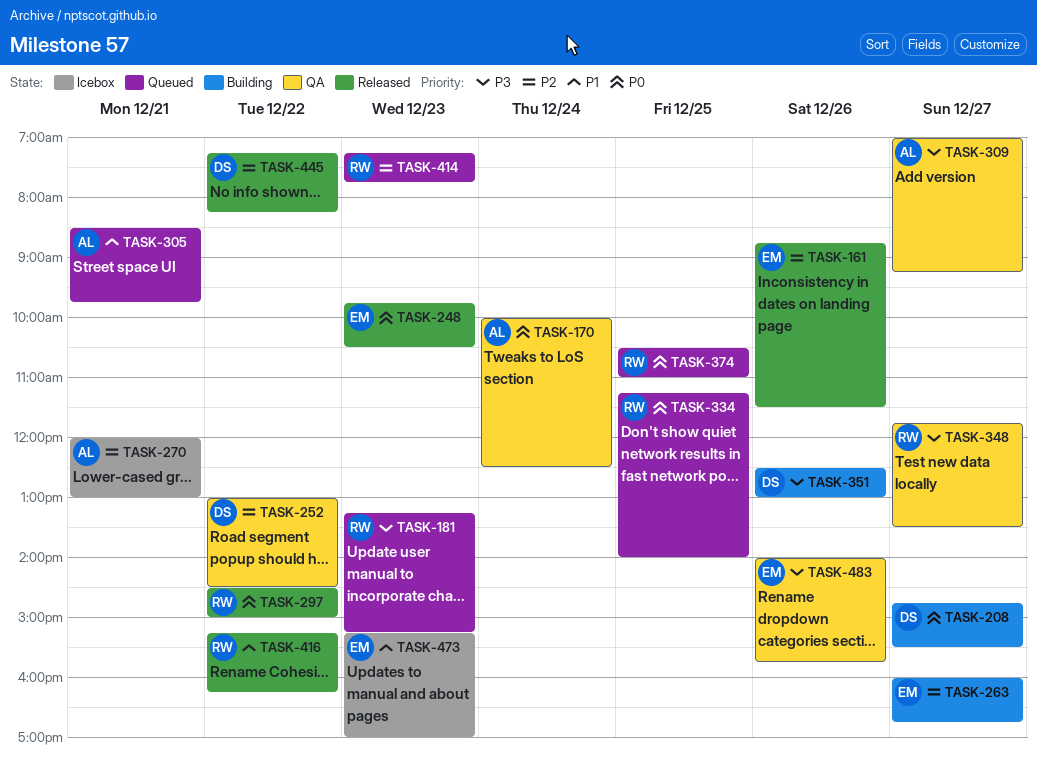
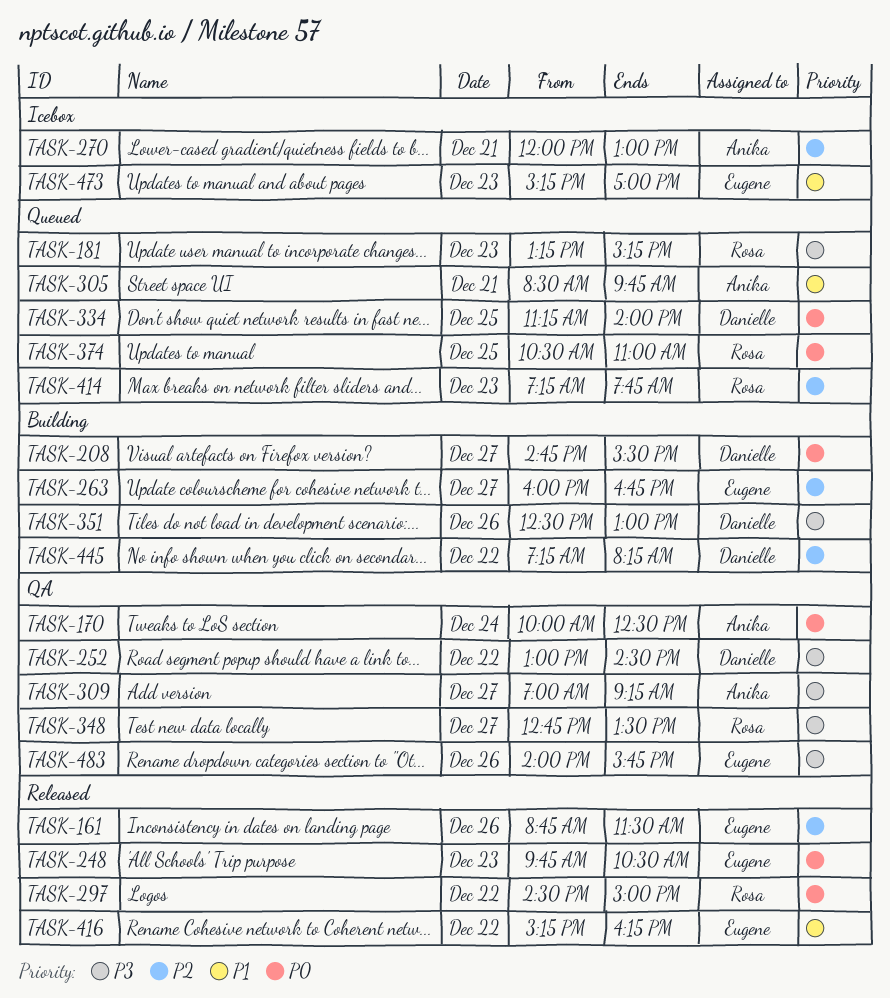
TASK-252, priority: P2 -> P3
TASK-334, owner: Rosa -> Danielle
TASK-348, begins: 11:45 -> 12:45
TASK-416, owner: Rosa -> Eugene
TASK-445, status: Released -> Building

